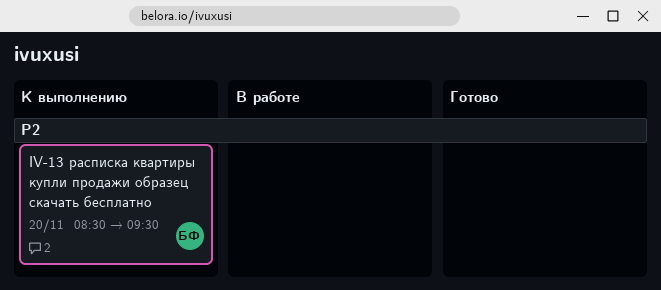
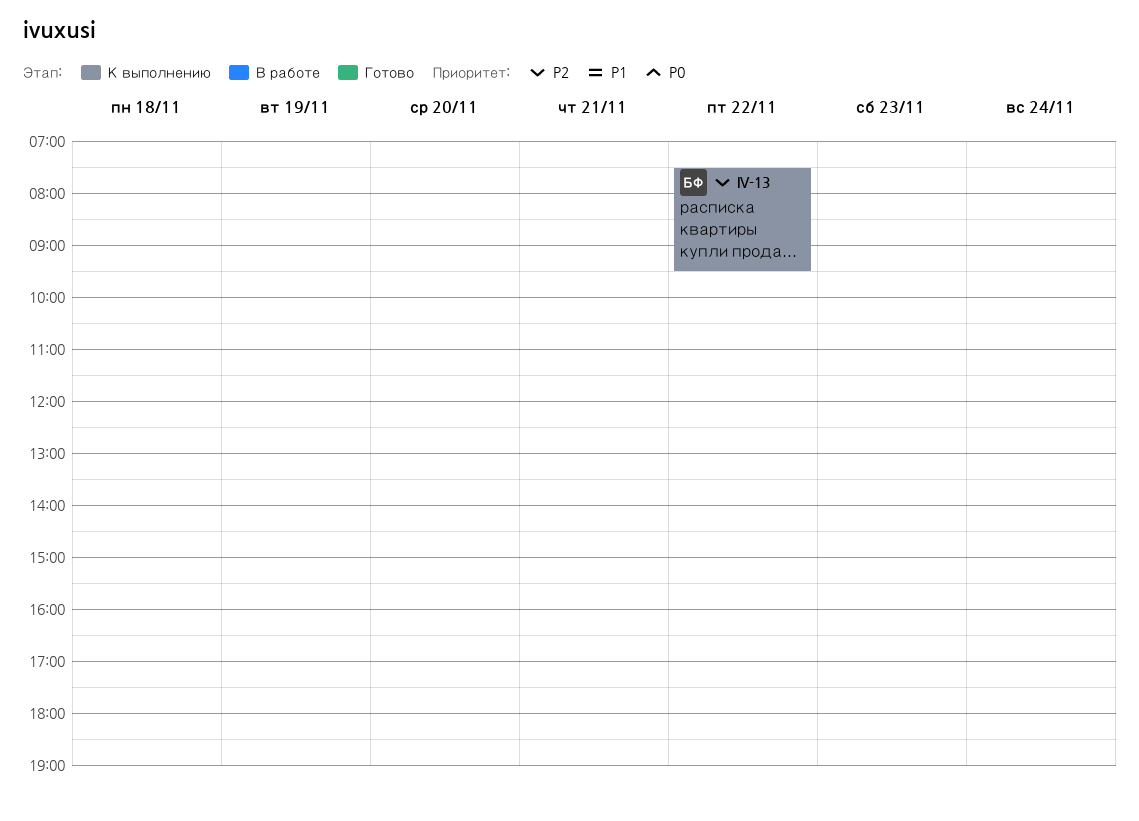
IV-13, day: Nov 20 -> Nov 22
IV-13, begins: 08:30 -> 07:30

